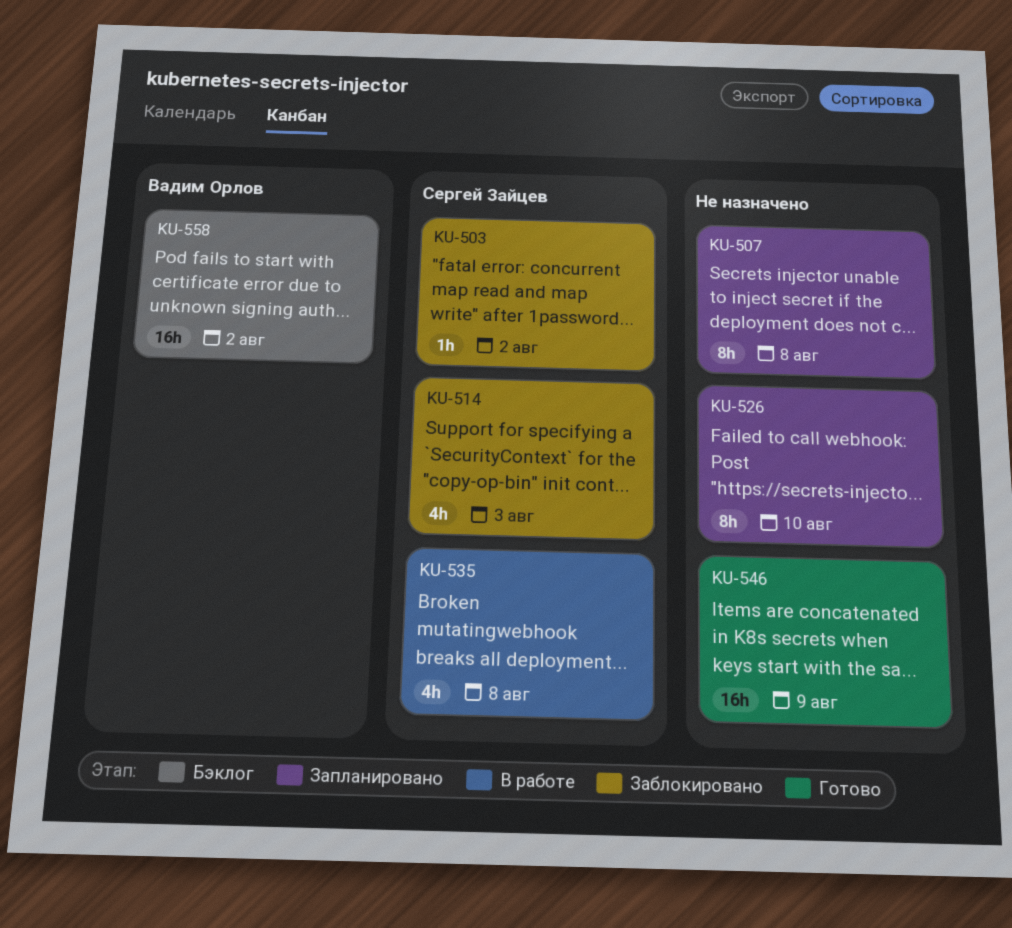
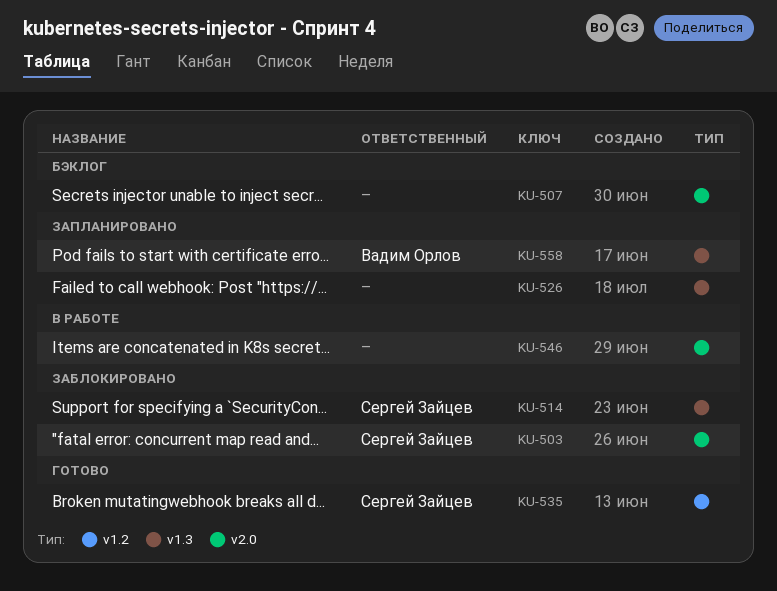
KU-507, status: Запланировано -> Бэклог
KU-535, status: В работе -> Готово
KU-546, status: Готово -> В работе
KU-558, status: Бэклог -> Запланировано

